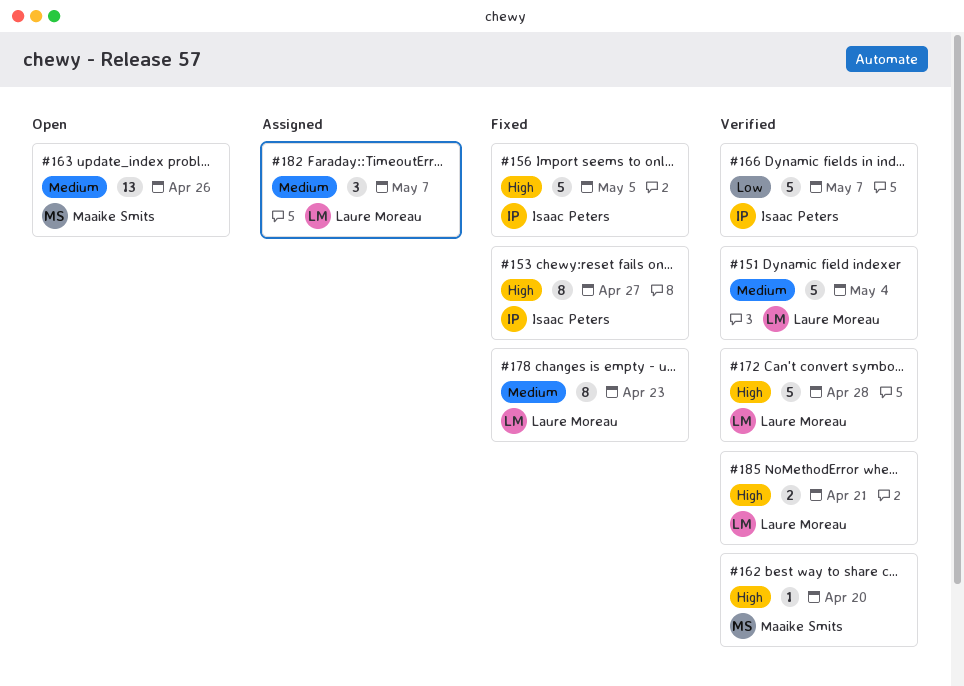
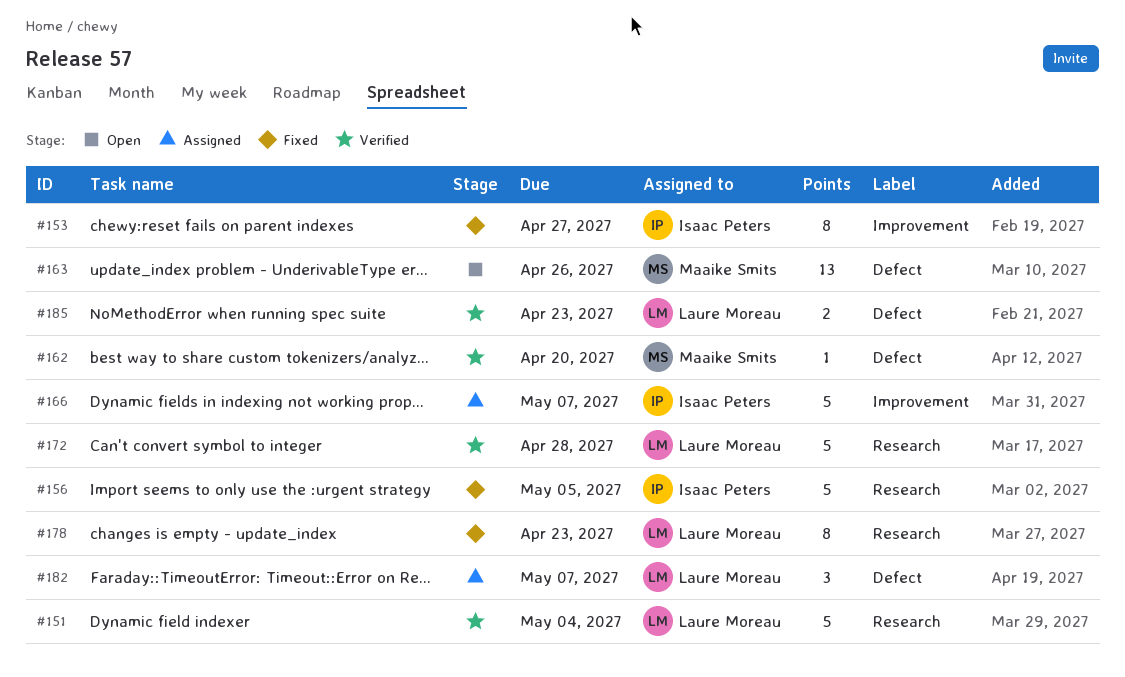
#166, status: Verified -> Assigned
#185, due: Apr 21 -> Apr 23

